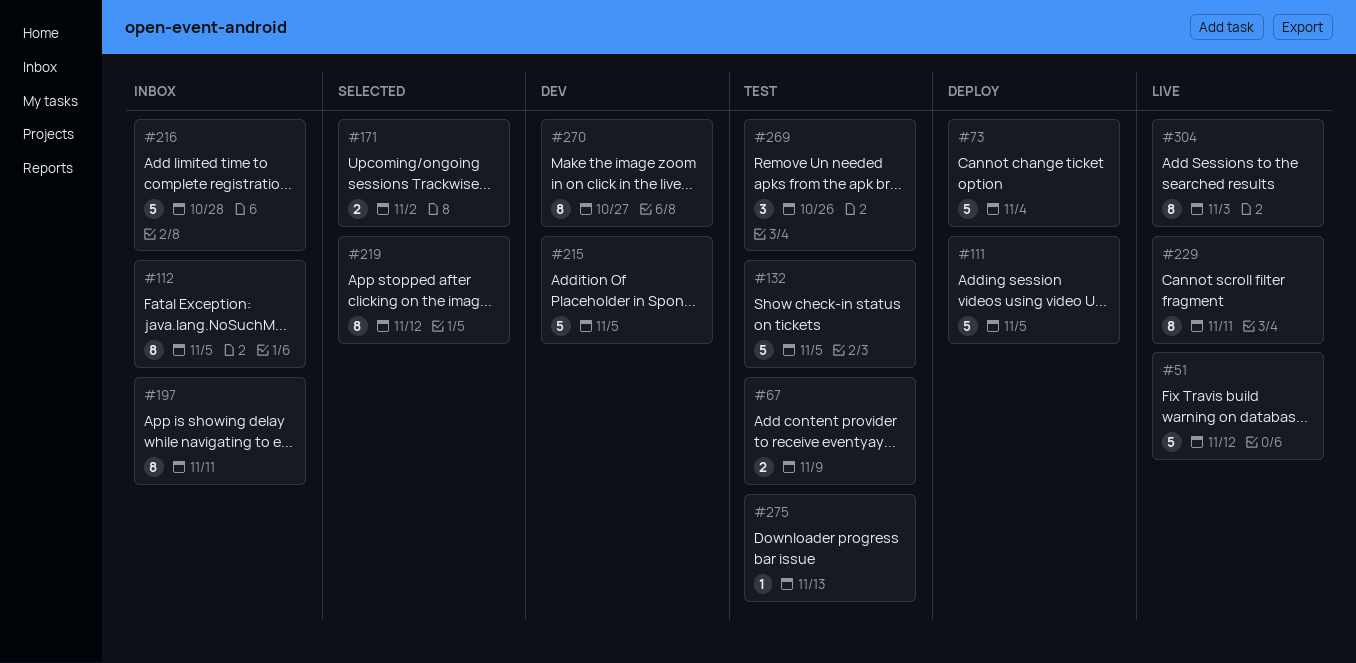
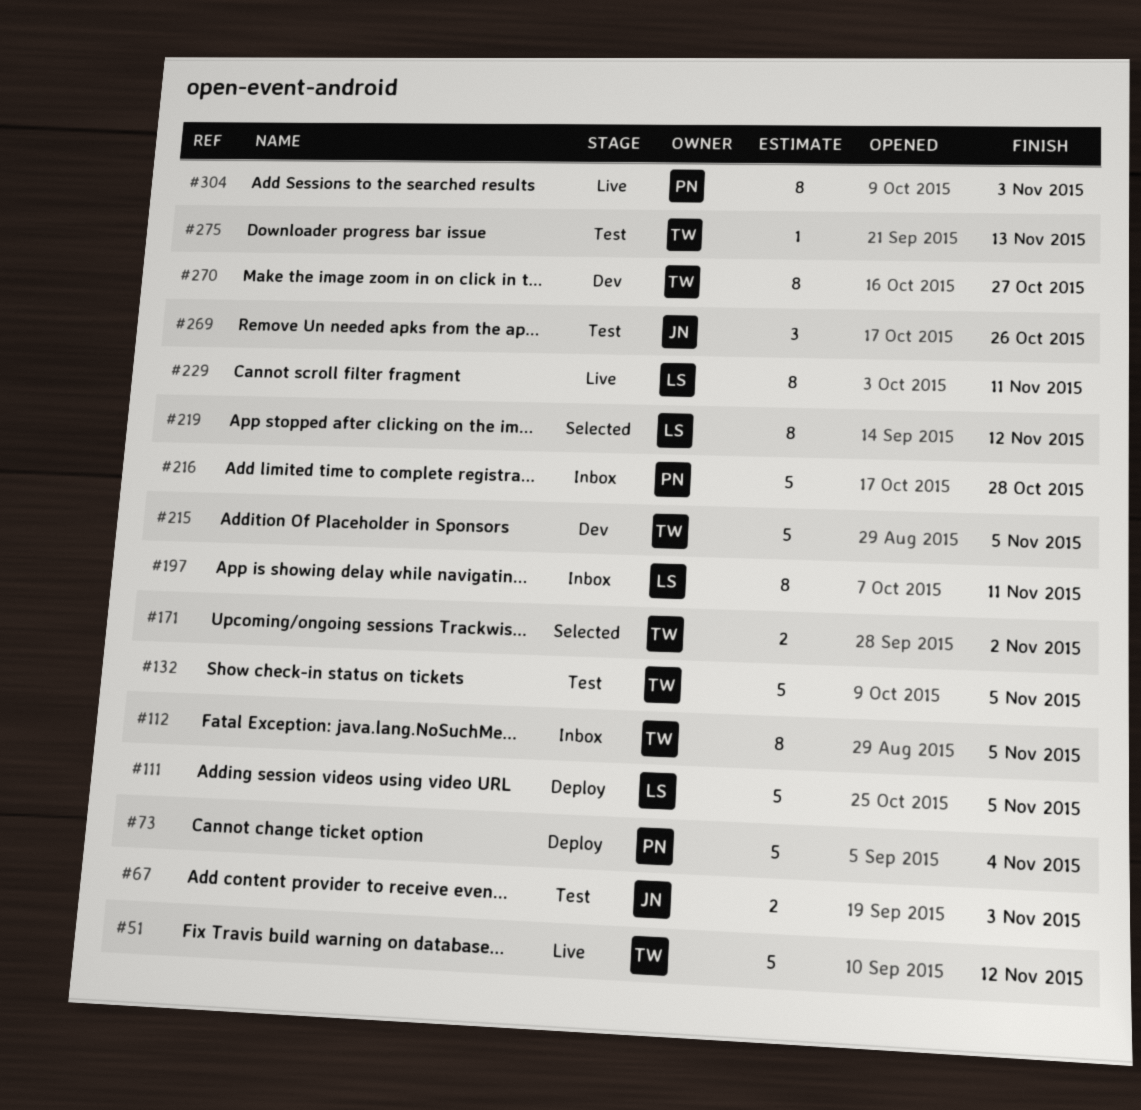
#67, due: Nov 9 -> Nov 3

